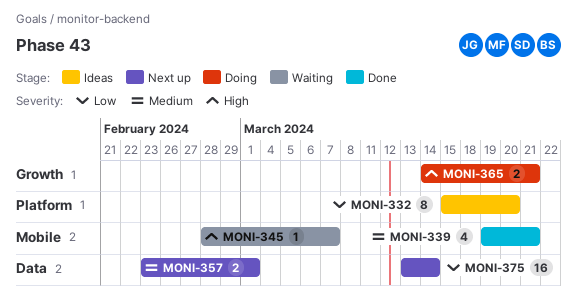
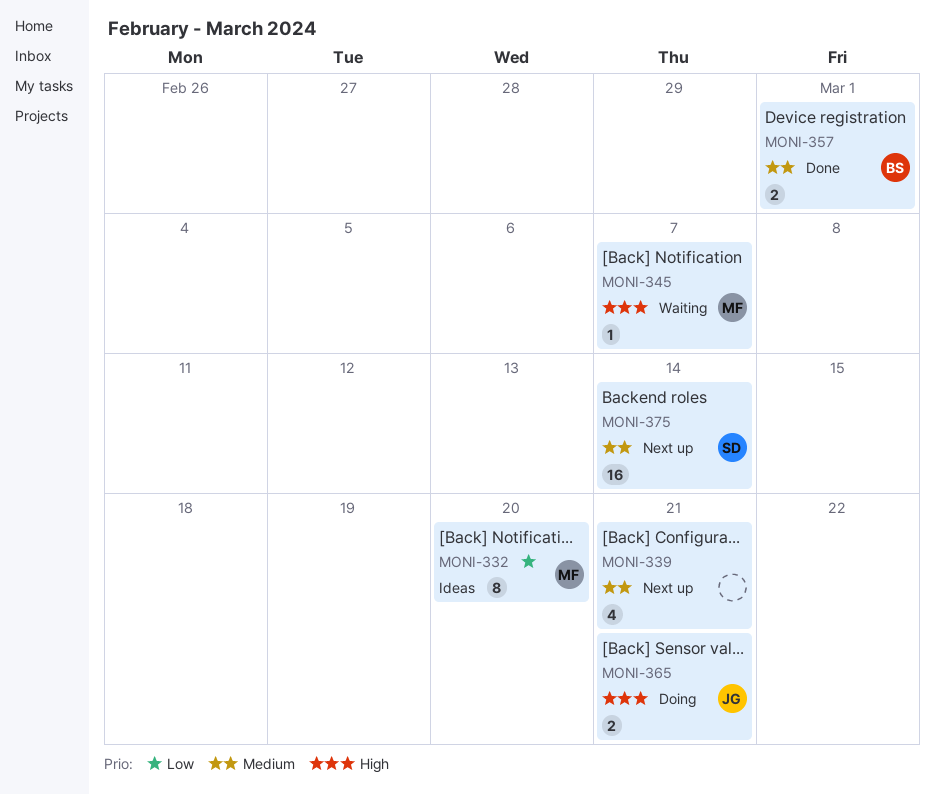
MONI-339, status: Done -> Next up
MONI-357, status: Next up -> Done
MONI-375, priority: Low -> Medium

